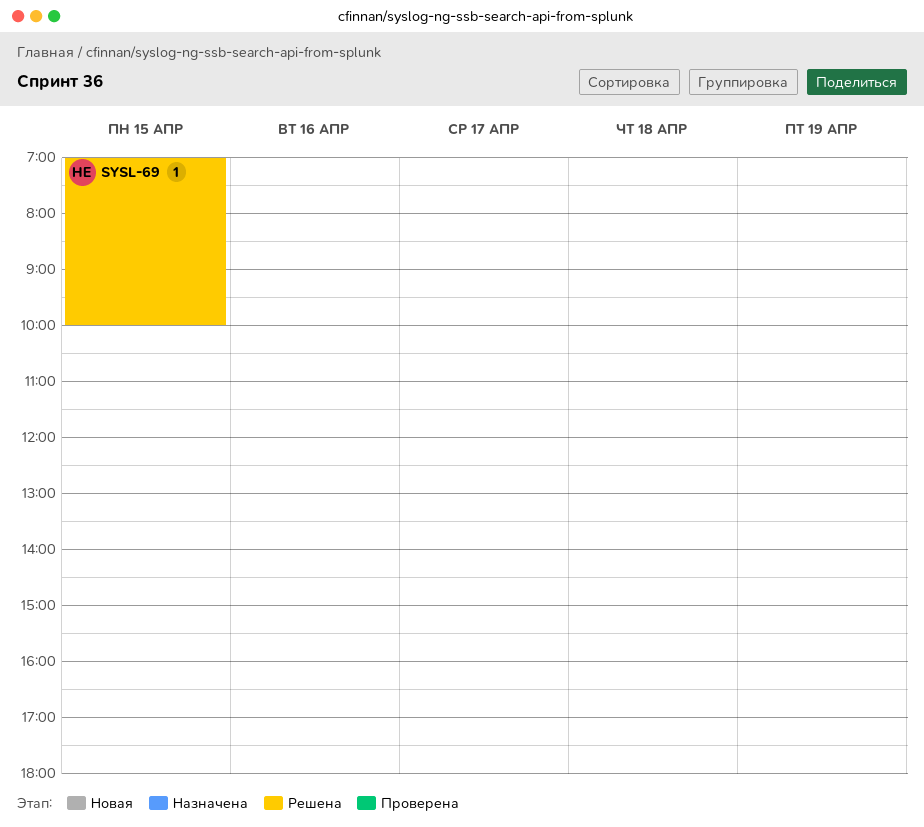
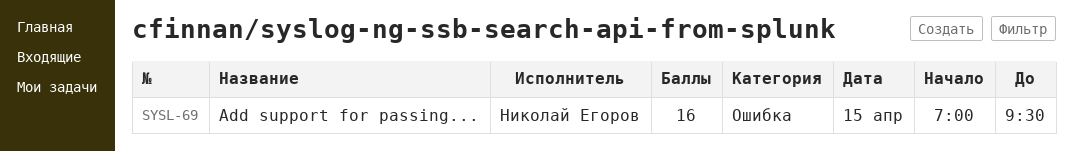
SYSL-69, estimate: 1 -> 16
SYSL-69, ends: 10:00 -> 09:30

